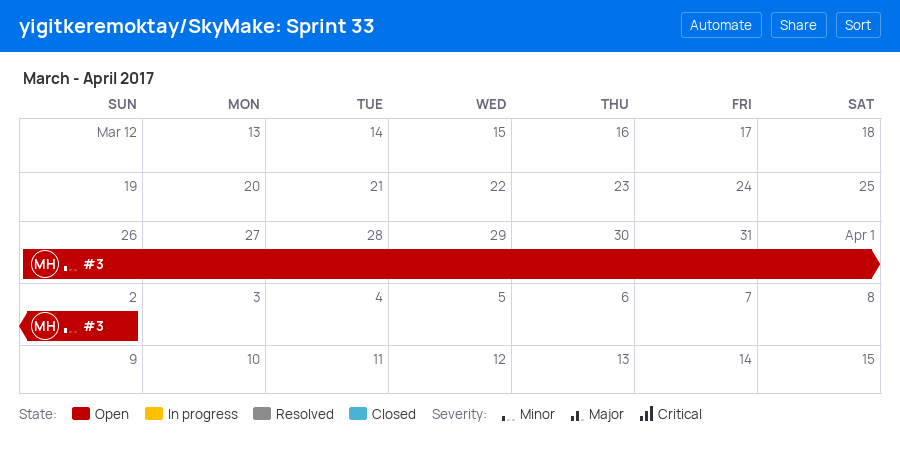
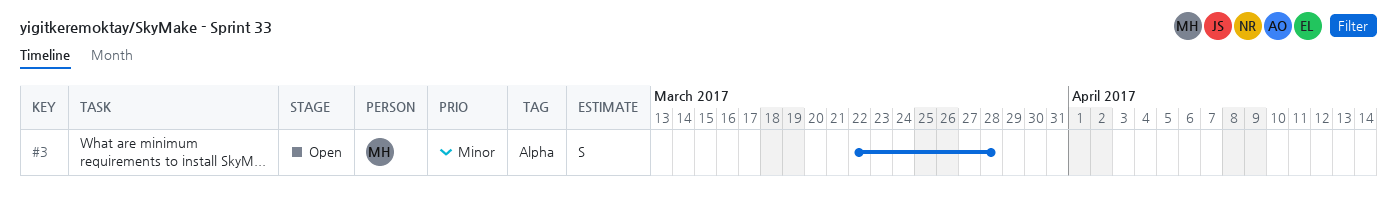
#3, start: Mar 26 -> Mar 22
#3, due: Apr 2 -> Mar 28

